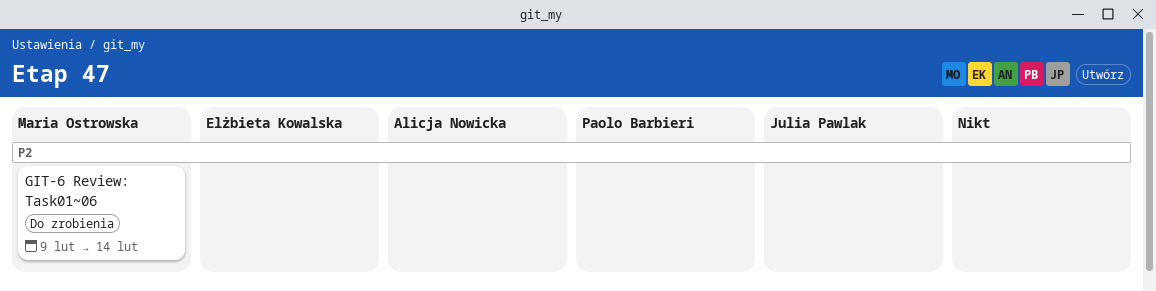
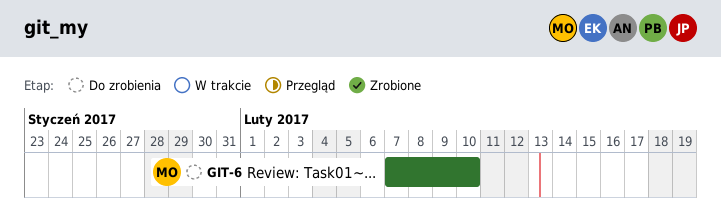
GIT-6, start: Feb 9 -> Feb 7
GIT-6, due: Feb 14 -> Feb 10

